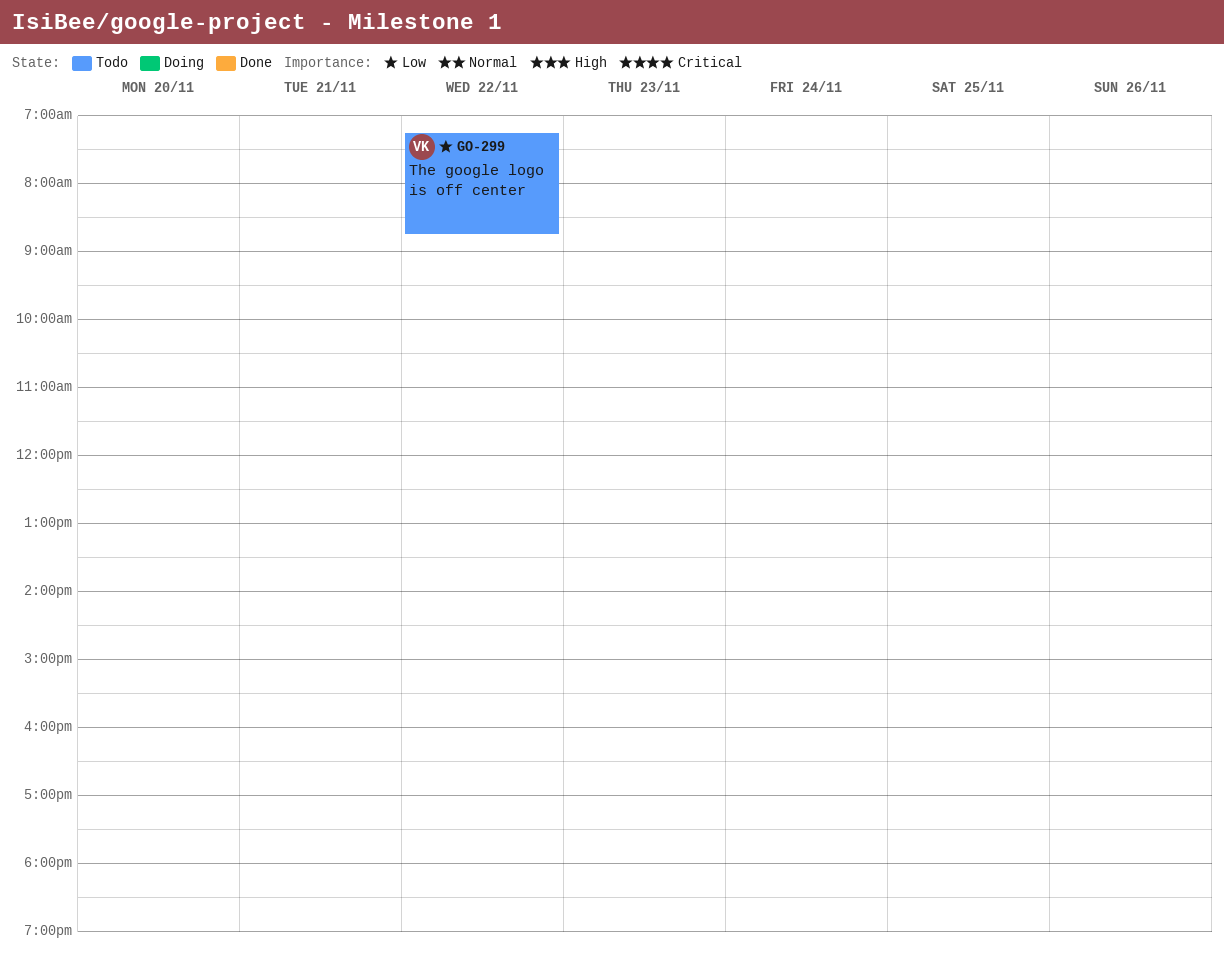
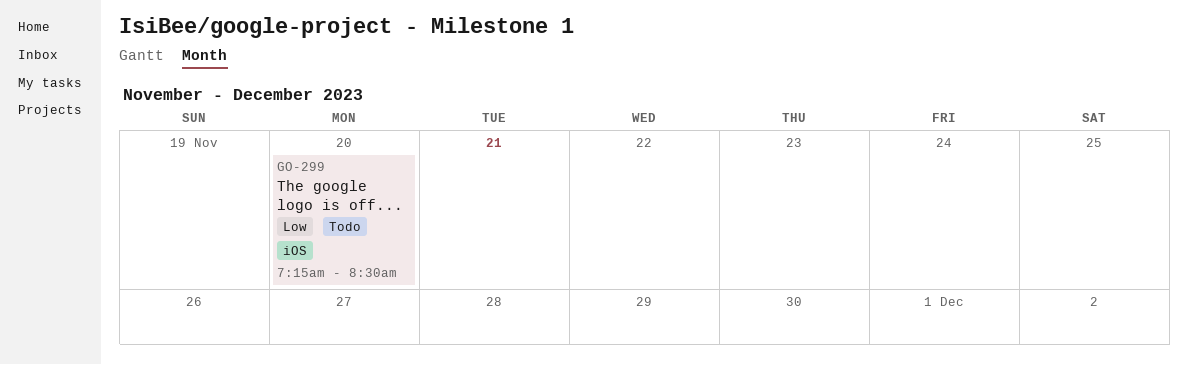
GO-299, day: Nov 22 -> Nov 20
GO-299, ends: 08:45 -> 08:30

